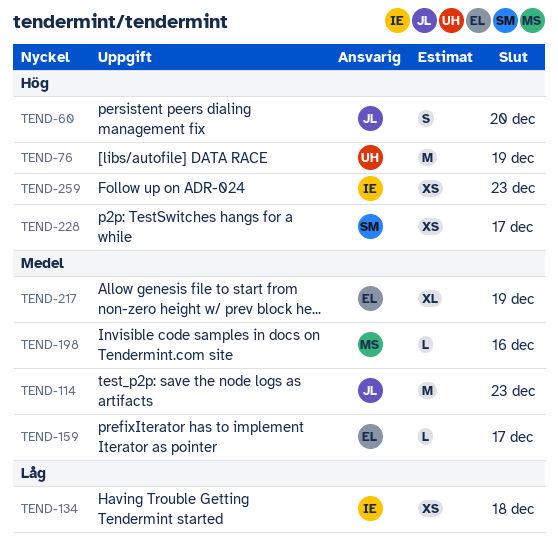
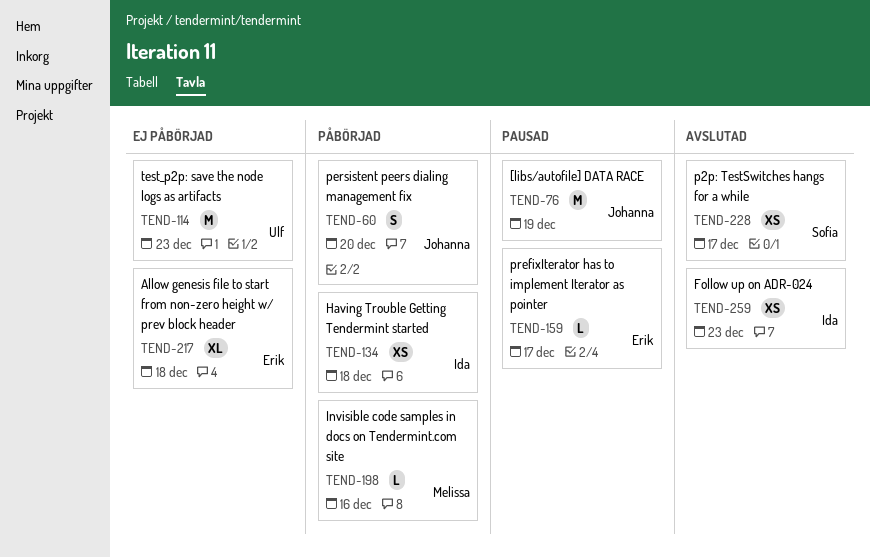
TEND-76, owner: Ulf -> Johanna
TEND-114, owner: Johanna -> Ulf
TEND-217, due: Dec 19 -> Dec 18

